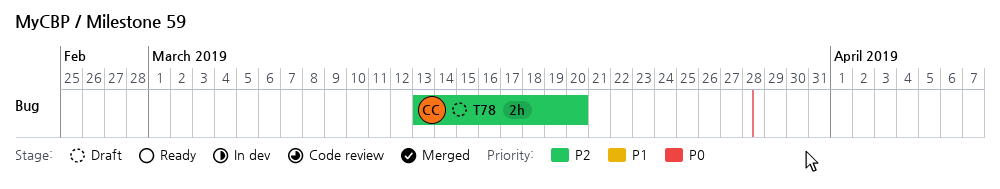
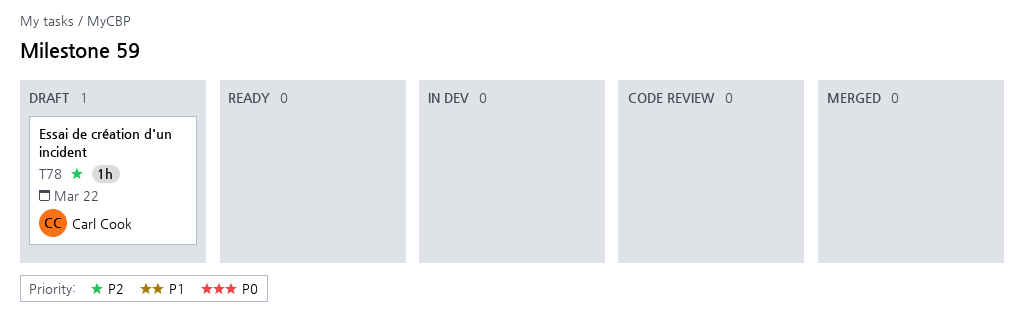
T78, estimate: 2h -> 1h
T78, due: Mar 20 -> Mar 22

